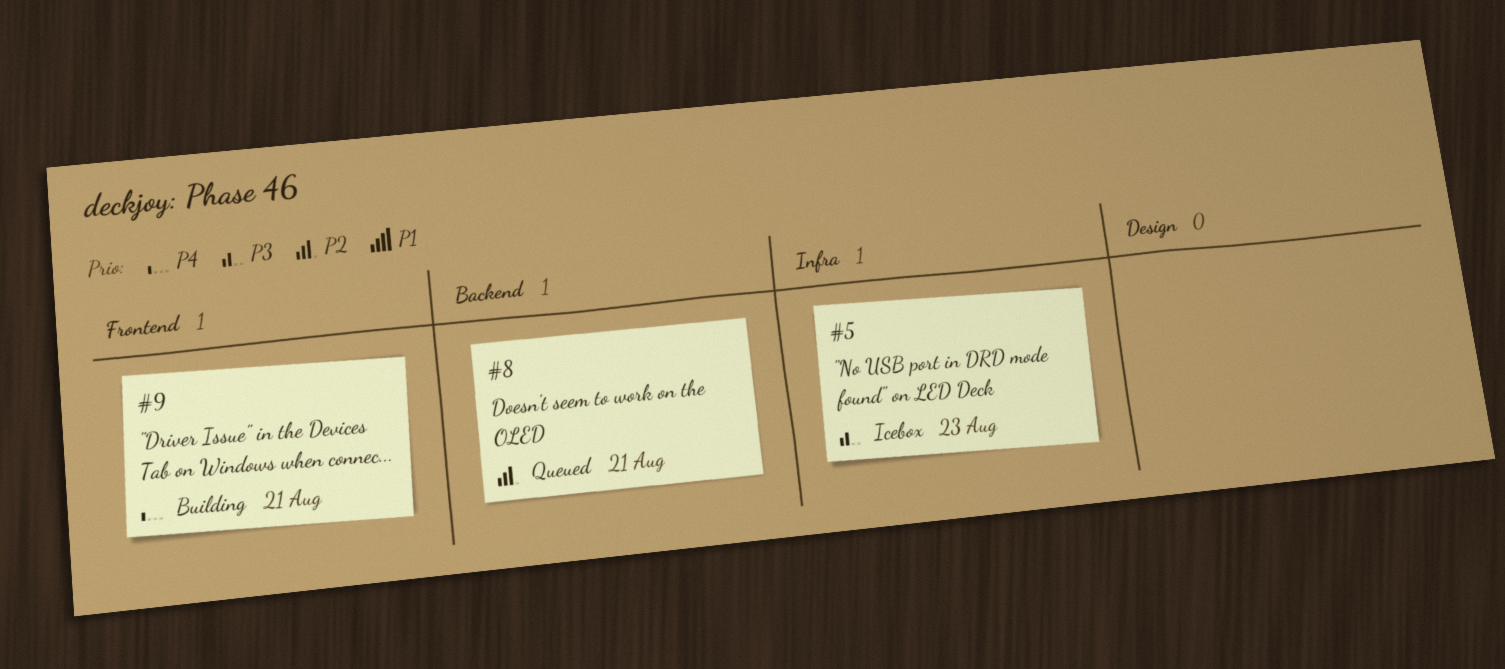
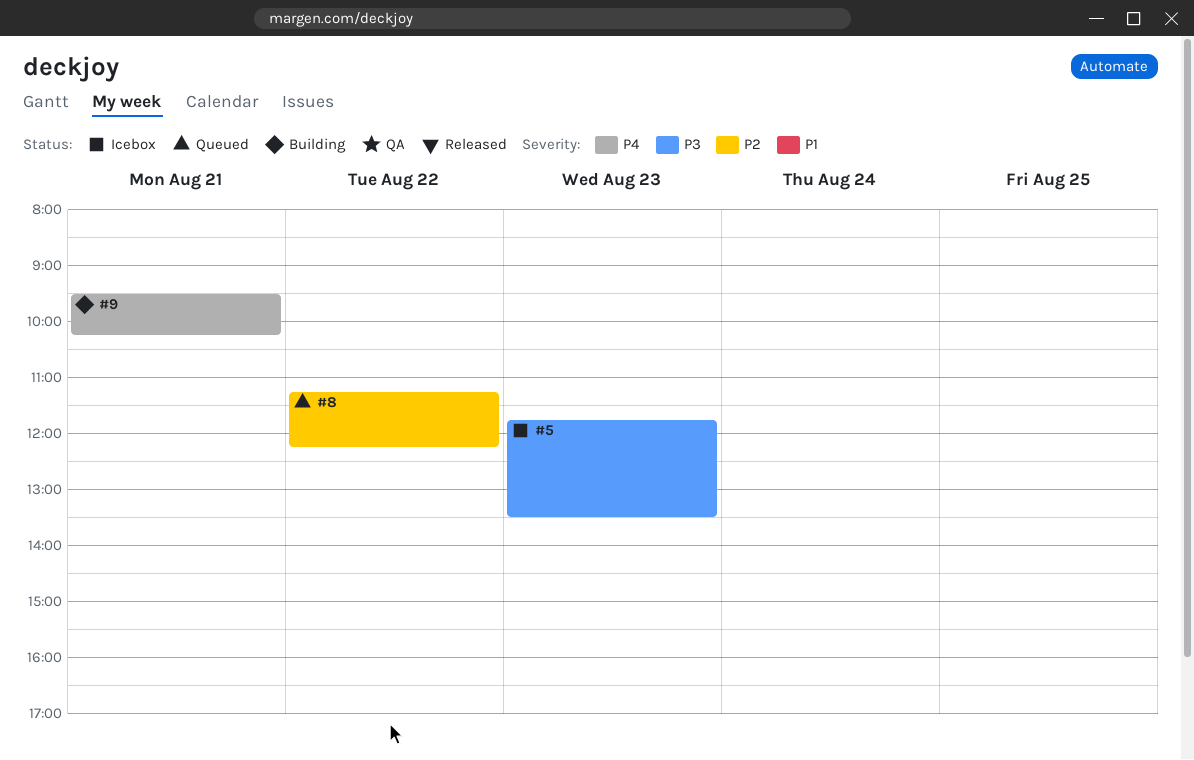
#8, day: Aug 21 -> Aug 22

